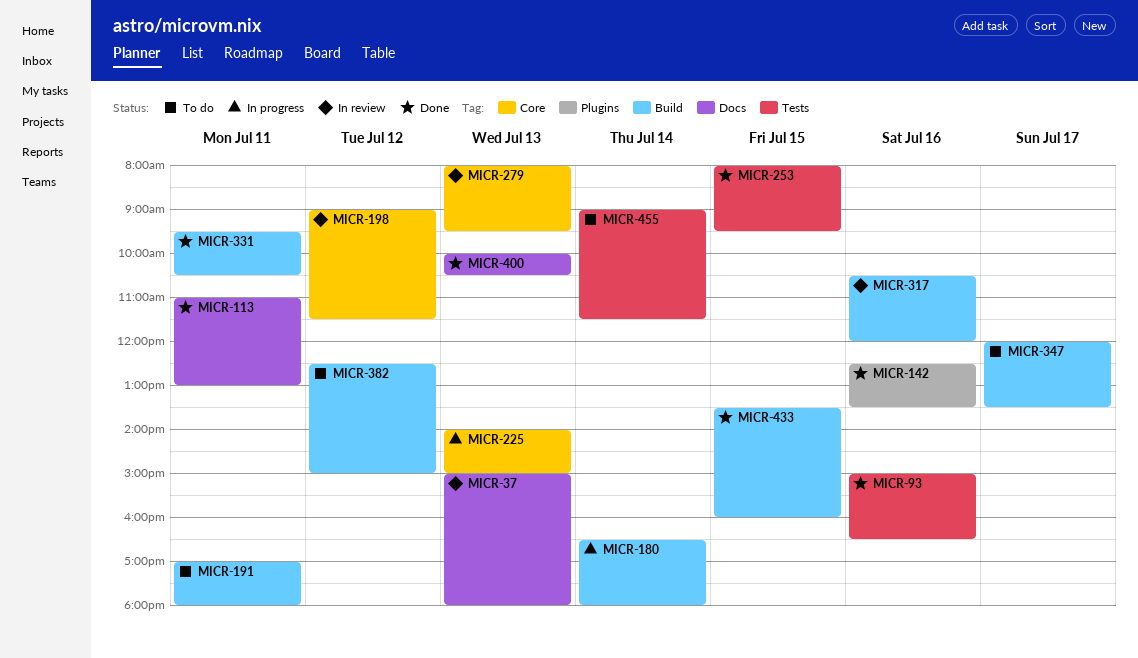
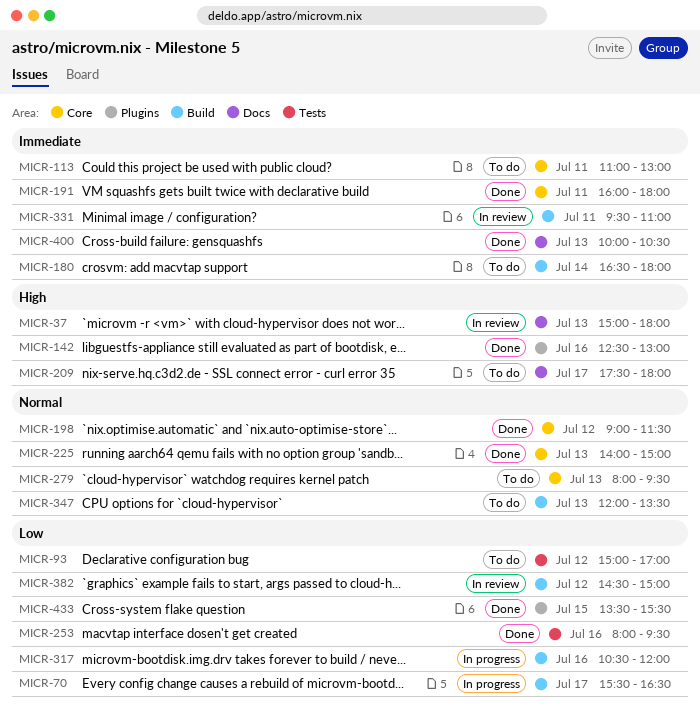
MICR-70: none -> present
MICR-93, status: Done -> To do
MICR-93, day: Jul 16 -> Jul 12
MICR-93, ends: 16:30 -> 17:00
MICR-113, status: Done -> To do
MICR-113, label: Docs -> Core
MICR-142, ends: 13:30 -> 13:00
MICR-180, status: In progress -> To do
MICR-191, status: To do -> Done
MICR-191, label: Build -> Core
MICR-191, begins: 17:00 -> 16:00
MICR-198, status: In review -> Done
MICR-209: none -> present
MICR-225, status: In progress -> Done
MICR-253, day: Jul 15 -> Jul 16
MICR-279, status: In review -> To do
MICR-317, status: In review -> In progress
MICR-331, status: Done -> In review
MICR-331, ends: 10:30 -> 11:00
MICR-347, day: Jul 17 -> Jul 13
MICR-382, status: To do -> In review
MICR-382, begins: 12:30 -> 14:30
MICR-433, label: Build -> Plugins
MICR-433, ends: 16:00 -> 15:30
MICR-455: present -> none

